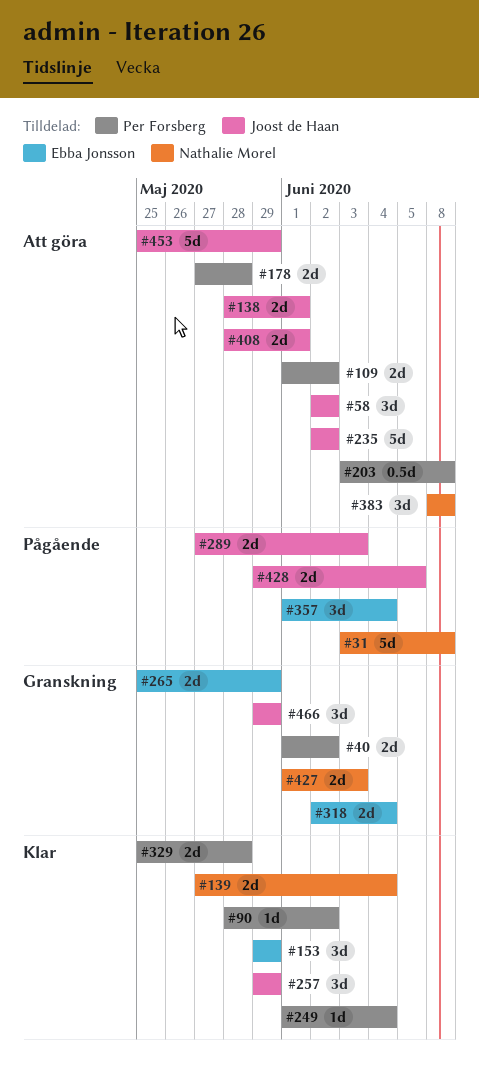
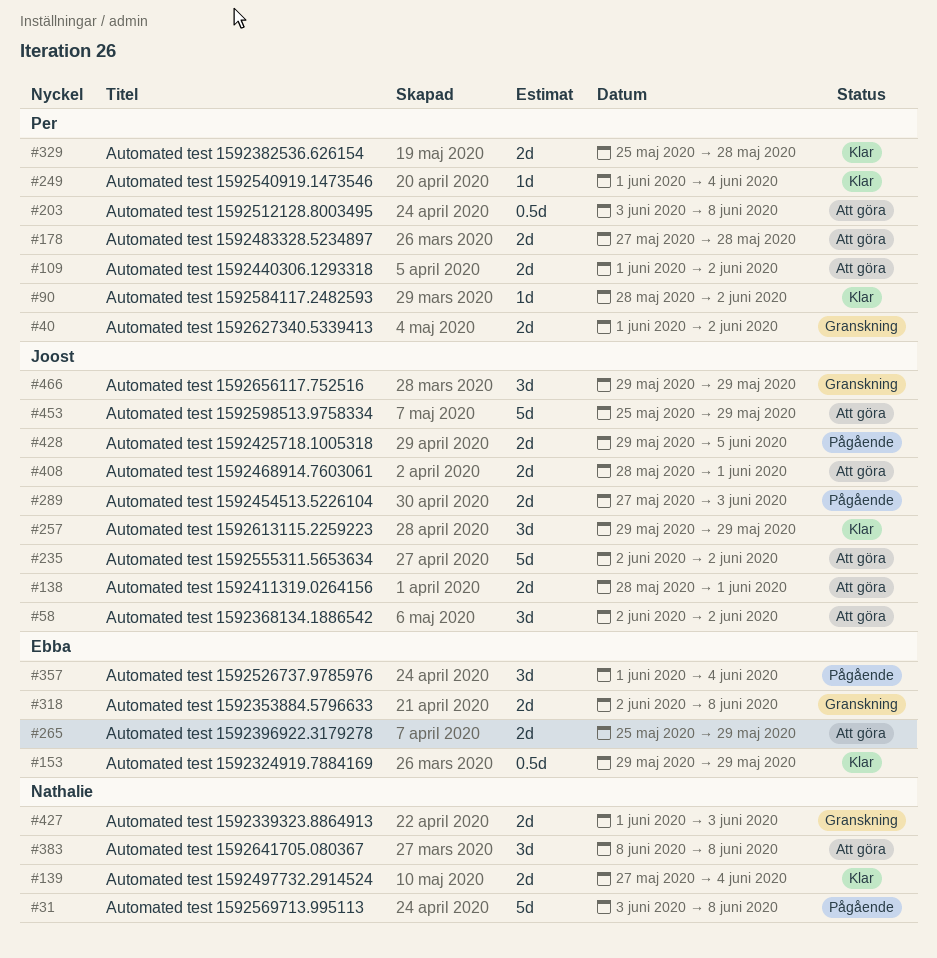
#153, estimate: 3d -> 0.5d
#265, status: Granskning -> Att göra
#318, due: Jun 4 -> Jun 8

